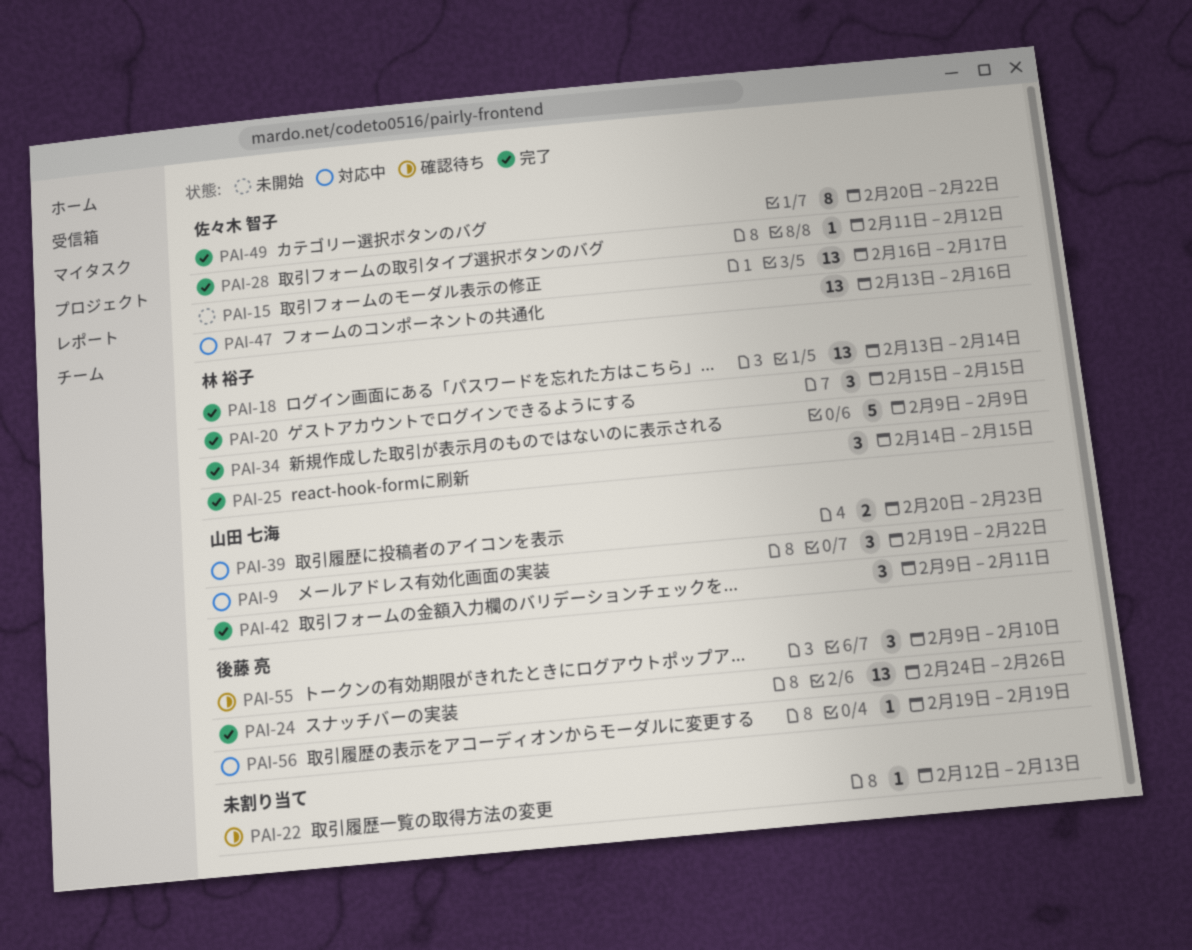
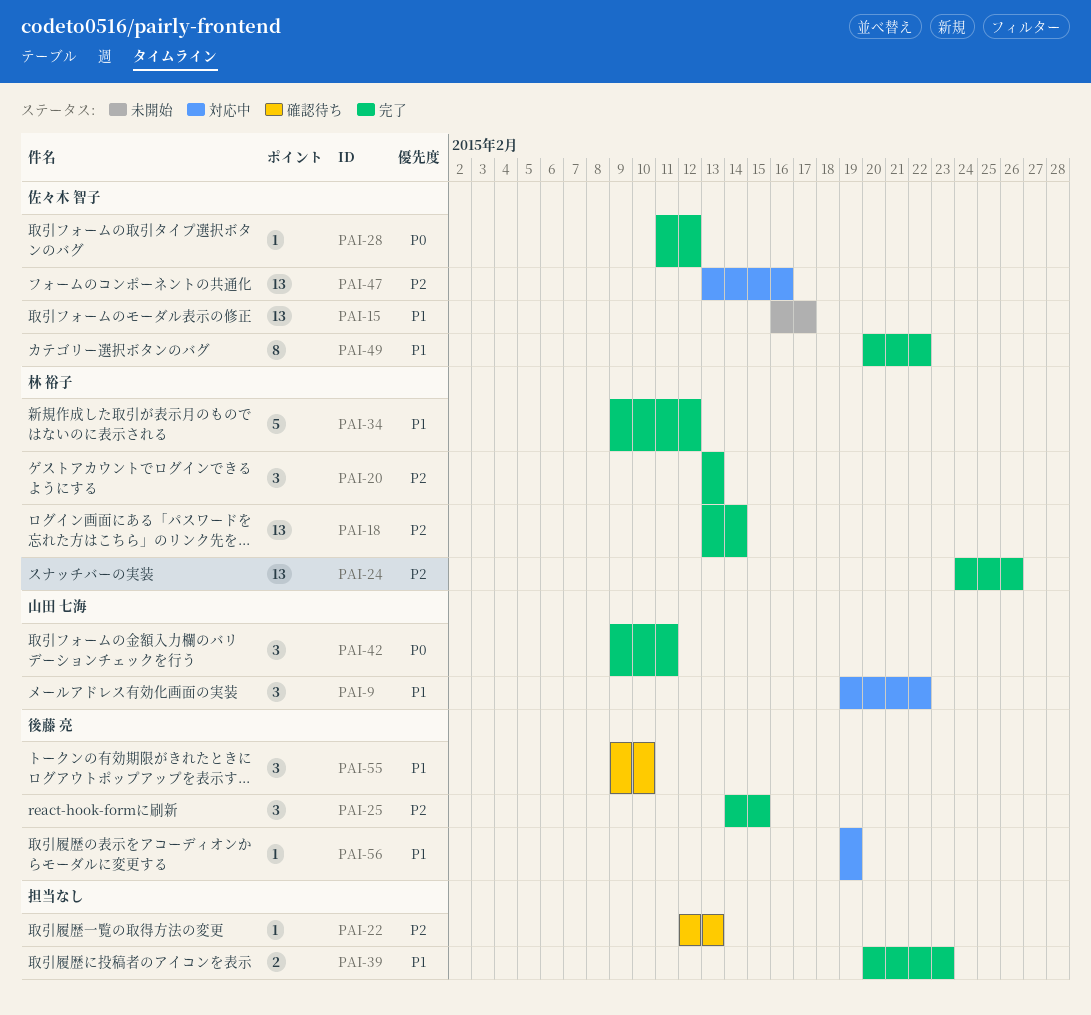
PAI-20, start: Feb 15 -> Feb 13
PAI-20, due: Feb 15 -> Feb 13
PAI-24, owner: 後藤 亮 -> 林 裕子
PAI-25, owner: 林 裕子 -> 後藤 亮
PAI-34, due: Feb 9 -> Feb 12
PAI-39, status: 対応中 -> 完了
PAI-39, owner: 山田 七海 -> none

